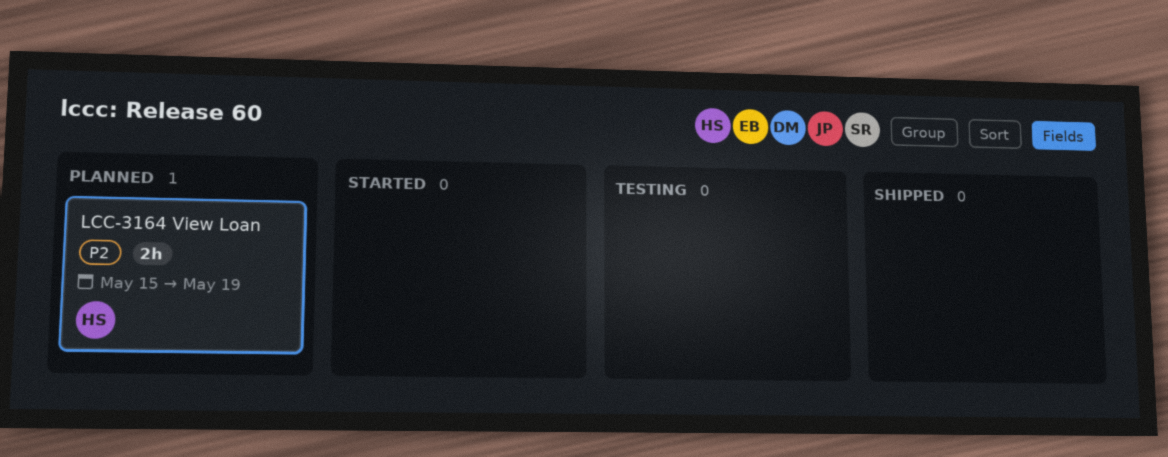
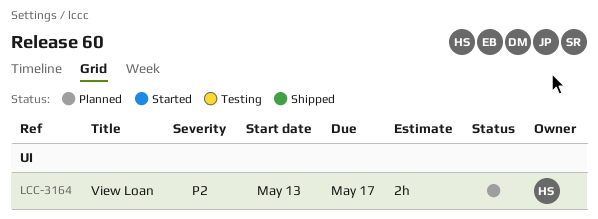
LCC-3164, start: May 15 -> May 13
LCC-3164, due: May 19 -> May 17

